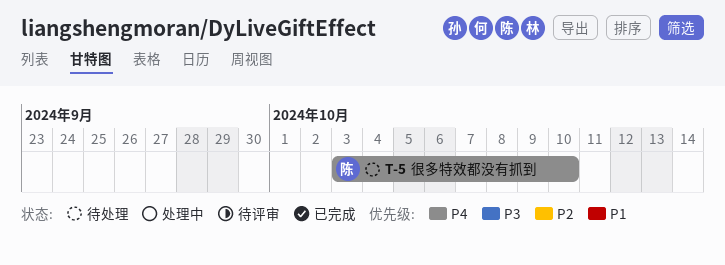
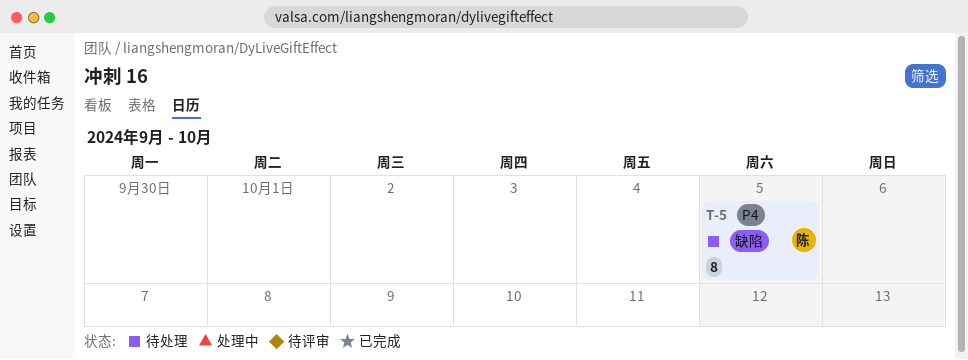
T-5, due: Oct 10 -> Oct 5

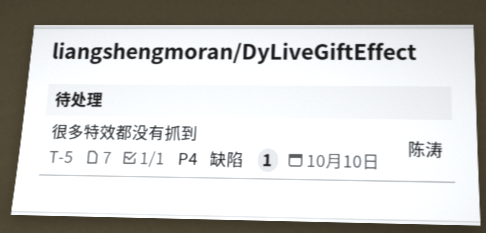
T-5, estimate: 8 -> 1
T-5, due: Oct 5 -> Oct 10

